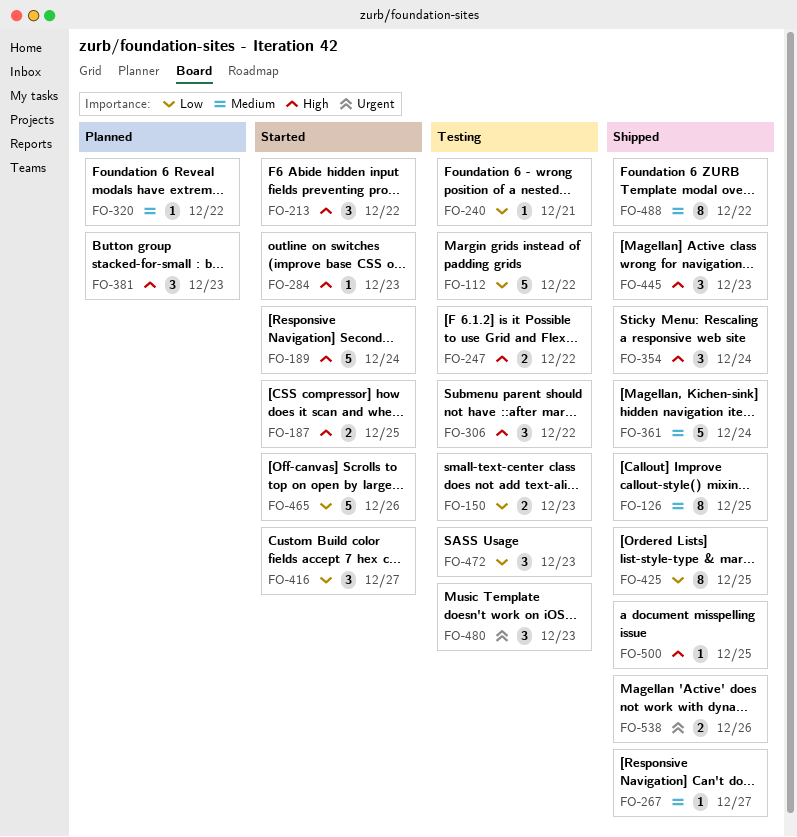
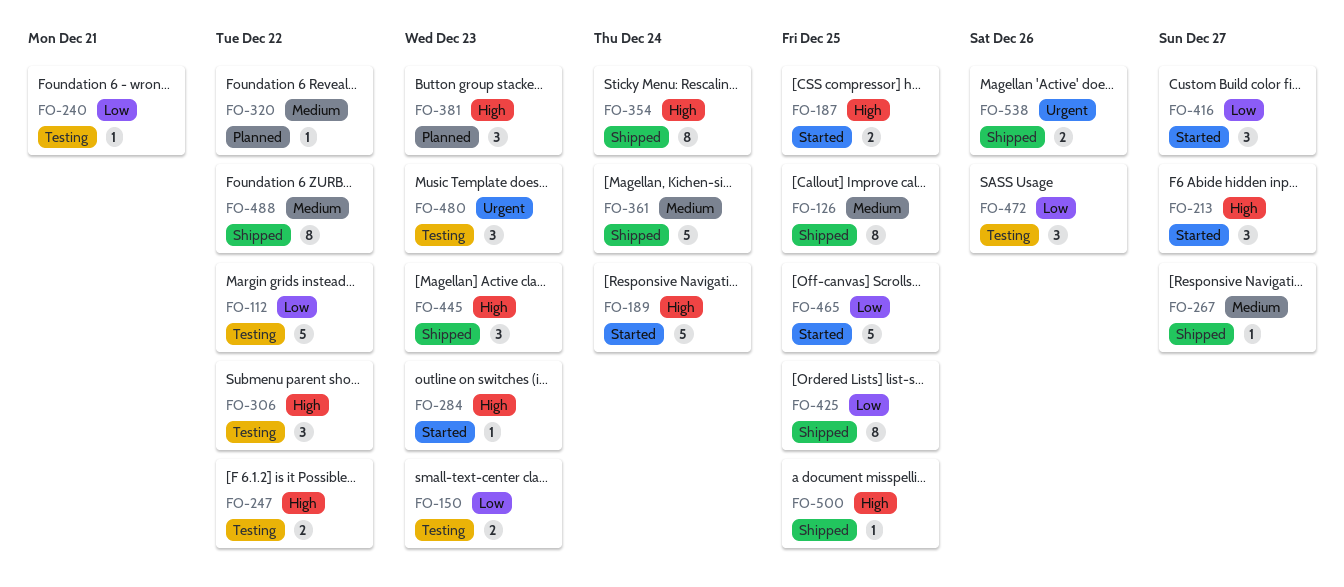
FO-213, due: Dec 22 -> Dec 27
FO-354, estimate: 3 -> 8
FO-465, due: Dec 26 -> Dec 25
FO-472, due: Dec 23 -> Dec 26

